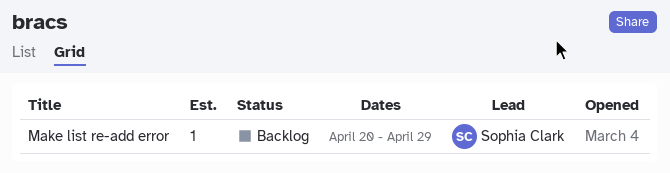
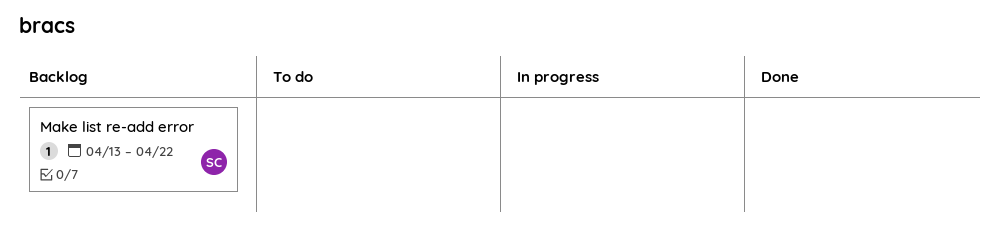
Make list re-add error, start: Apr 20 -> Apr 13
Make list re-add error, due: Apr 29 -> Apr 22

